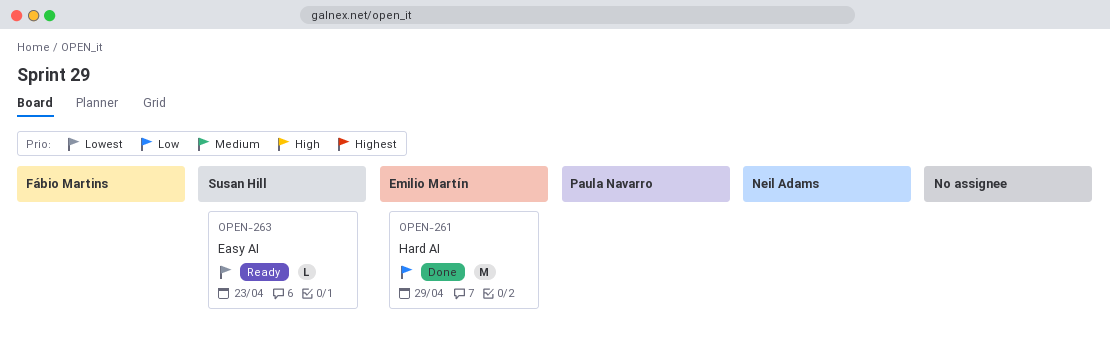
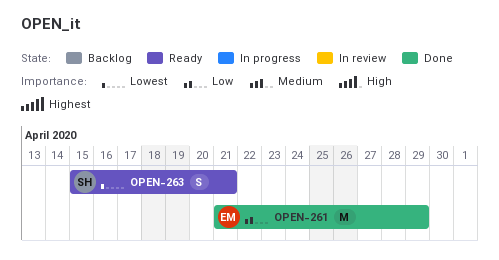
OPEN-263, estimate: L -> S
OPEN-263, due: Apr 23 -> Apr 21

